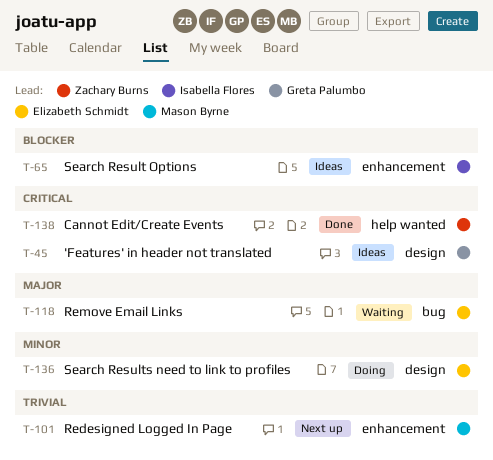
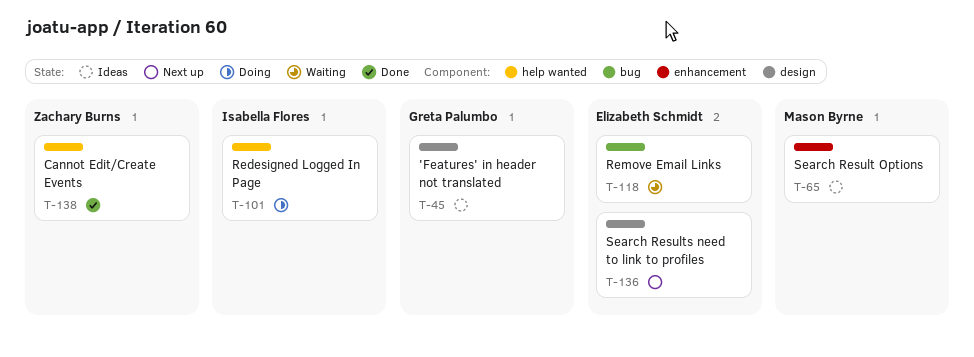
T-65, owner: Isabella Flores -> Mason Byrne
T-101, status: Next up -> Doing
T-101, owner: Mason Byrne -> Isabella Flores
T-101, label: enhancement -> help wanted
T-136, status: Doing -> Next up

